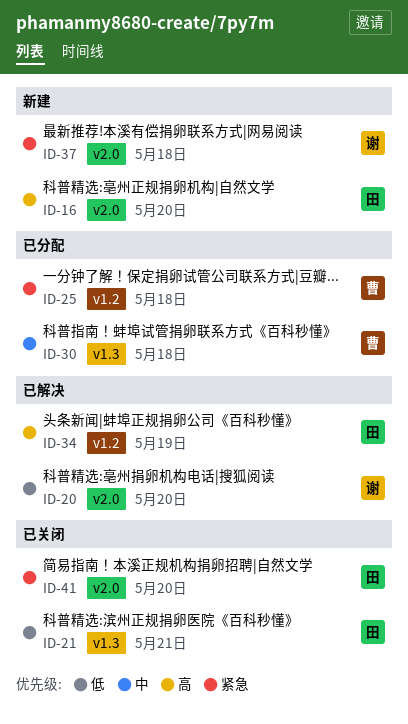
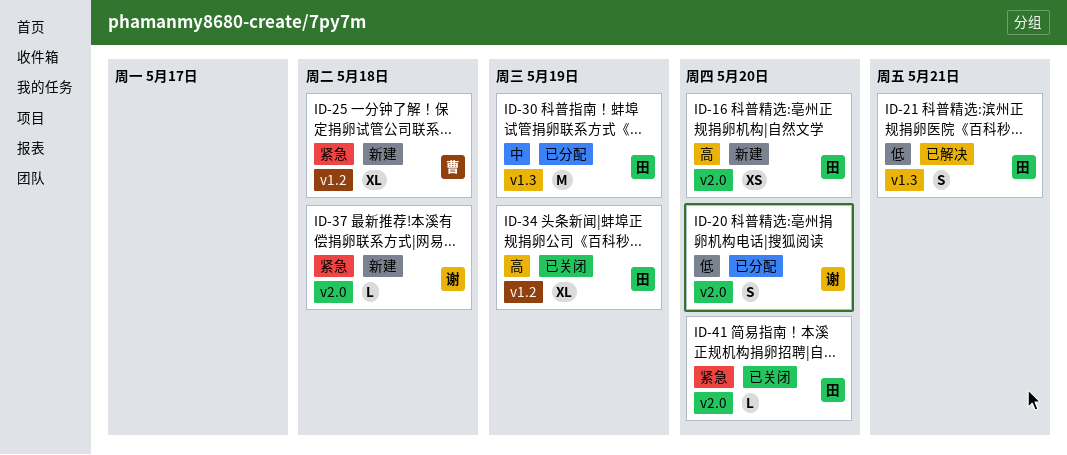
ID-20, status: 已解决 -> 已分配
ID-21, status: 已关闭 -> 已解决
ID-25, status: 已分配 -> 新建
ID-30, owner: 曹 -> 田
ID-30, due: May 18 -> May 19
ID-34, status: 已解决 -> 已关闭

